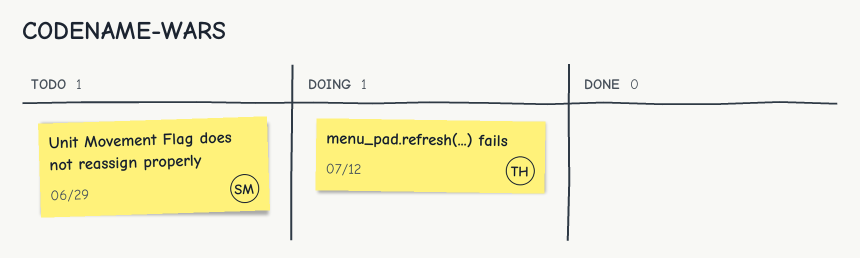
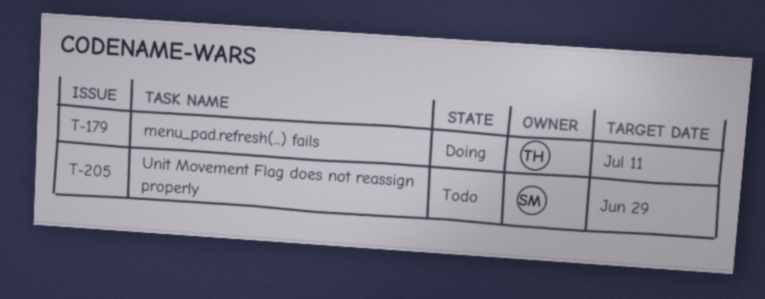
menu_pad.refresh(...) fails, due: Jul 12 -> Jul 11

